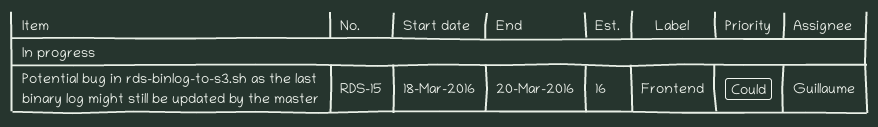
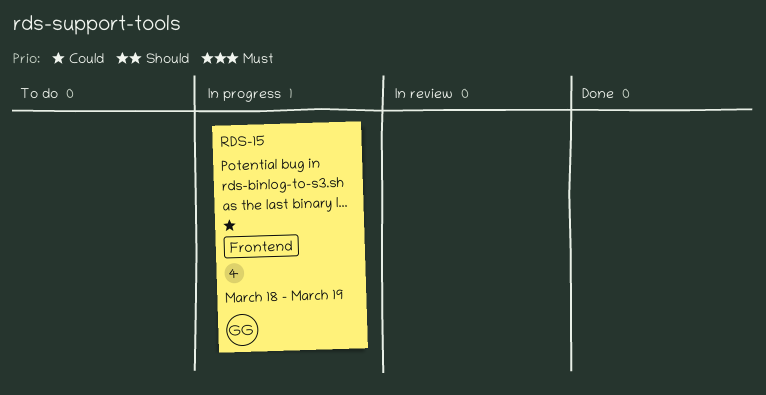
RDS-15, estimate: 16 -> 4
RDS-15, due: Mar 20 -> Mar 19

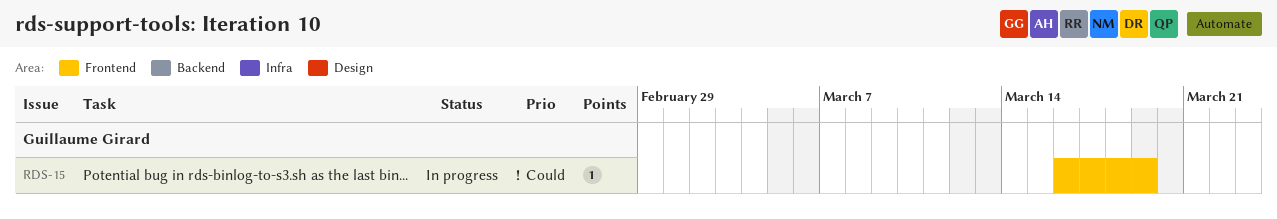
RDS-15, estimate: 4 -> 1
RDS-15, start: Mar 18 -> Mar 16

